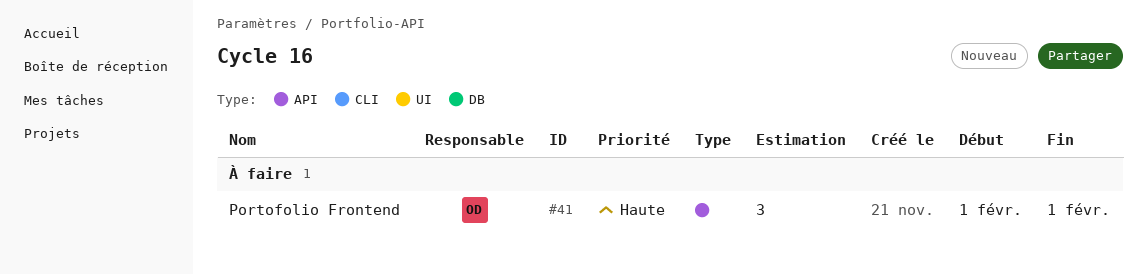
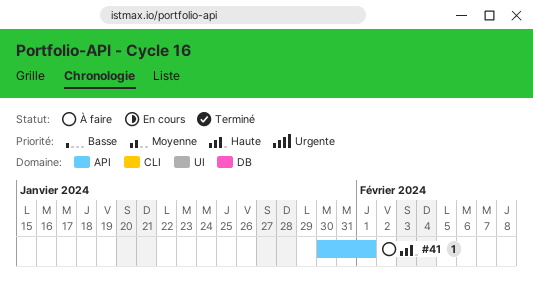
#41, estimate: 3 -> 1
#41, start: Feb 1 -> Jan 30

